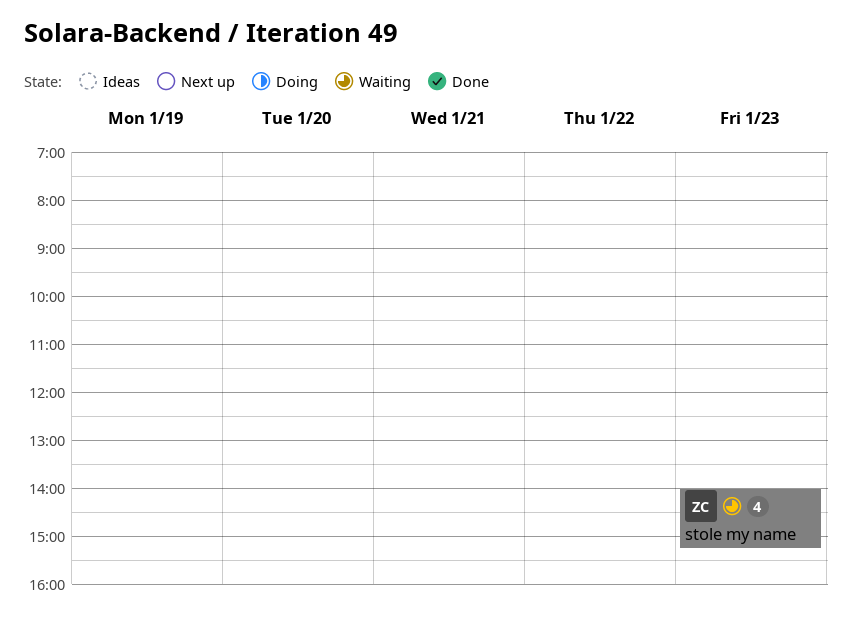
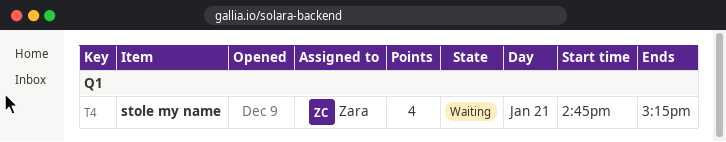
stole my name, day: Jan 23 -> Jan 21
stole my name, begins: 14:00 -> 14:45

